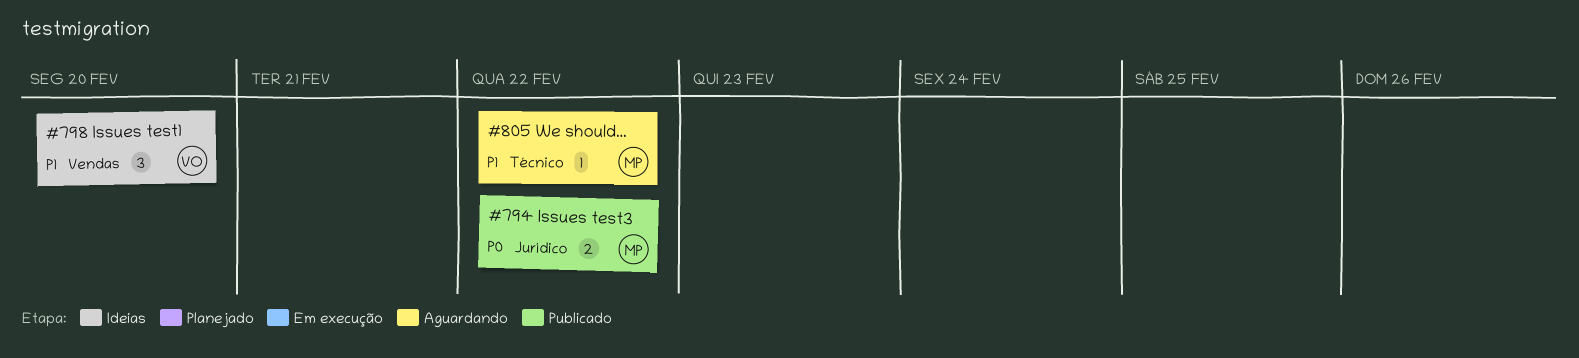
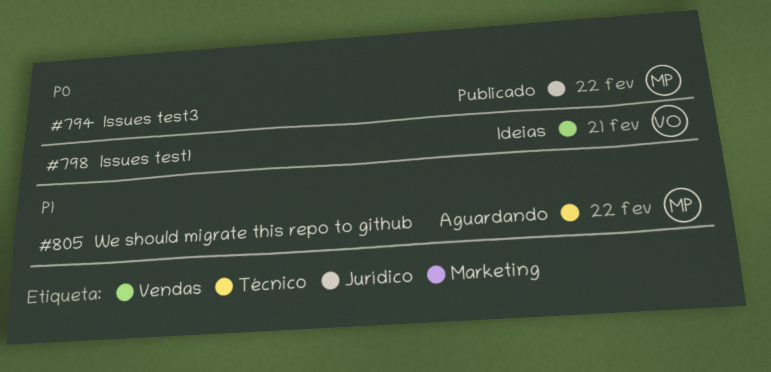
#798, priority: P1 -> P0
#798, due: Feb 20 -> Feb 21

